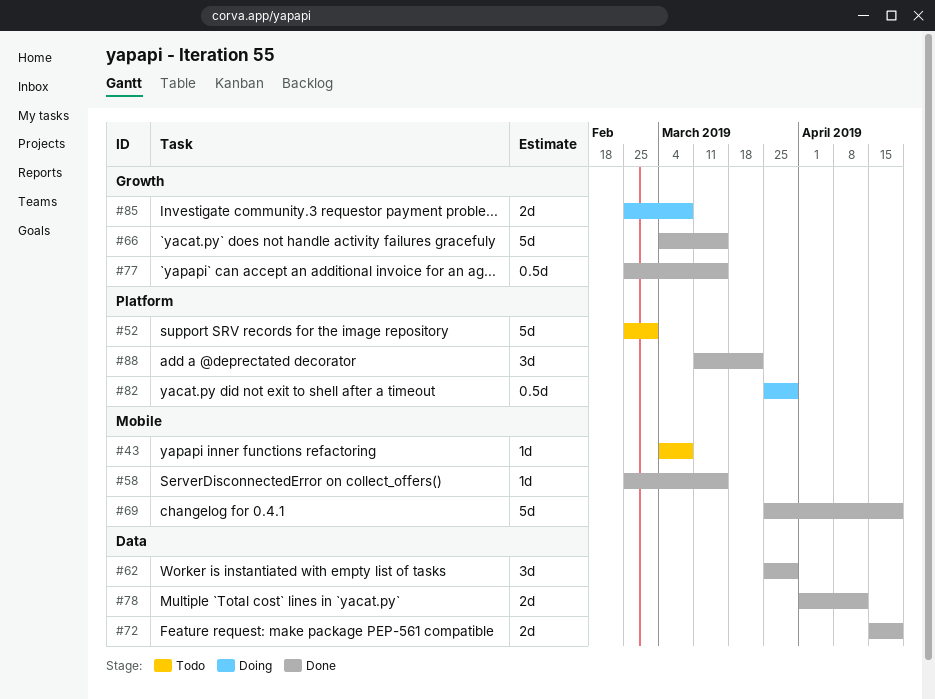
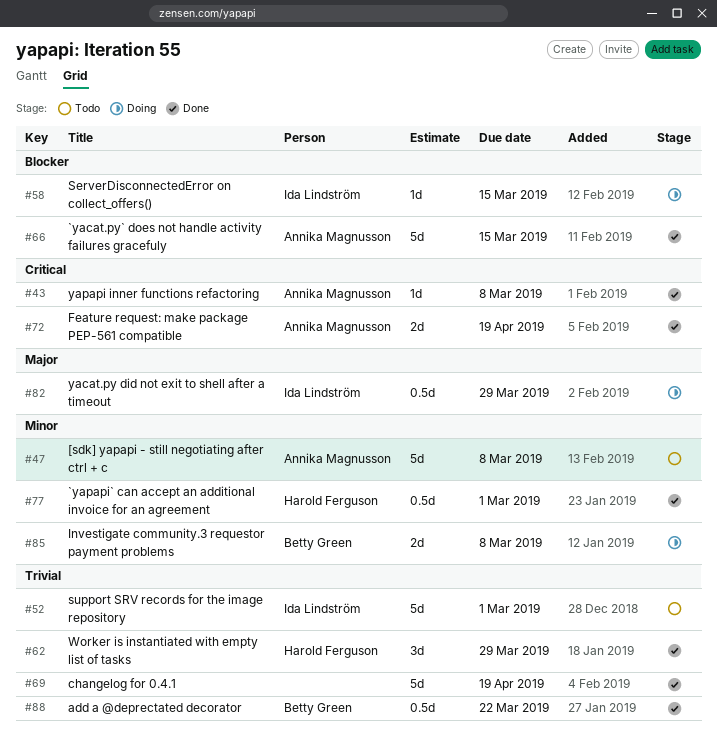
#43, status: Todo -> Done
#47: none -> present
#58, status: Done -> Doing
#77, due: Mar 15 -> Mar 1
#78: present -> none
#88, estimate: 3d -> 0.5d

